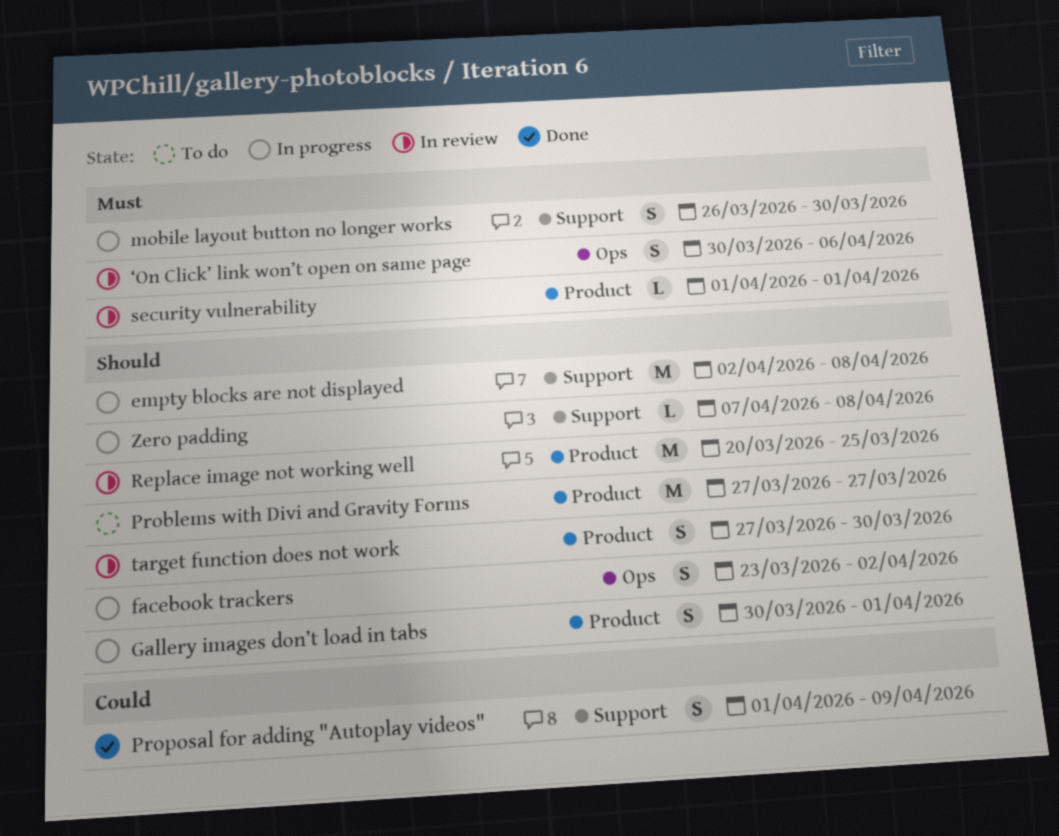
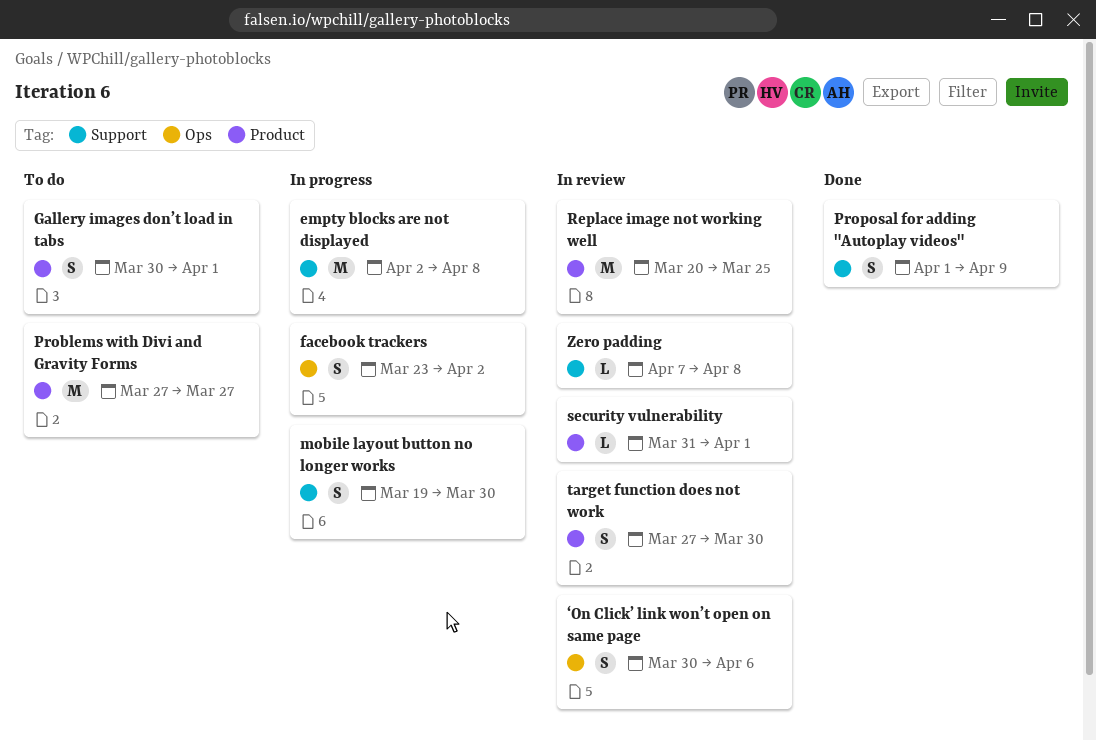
Gallery images don’t load in tabs, status: In progress -> To do
mobile layout button no longer works, start: Mar 26 -> Mar 19
security vulnerability, start: Apr 1 -> Mar 31
Zero padding, status: In progress -> In review

